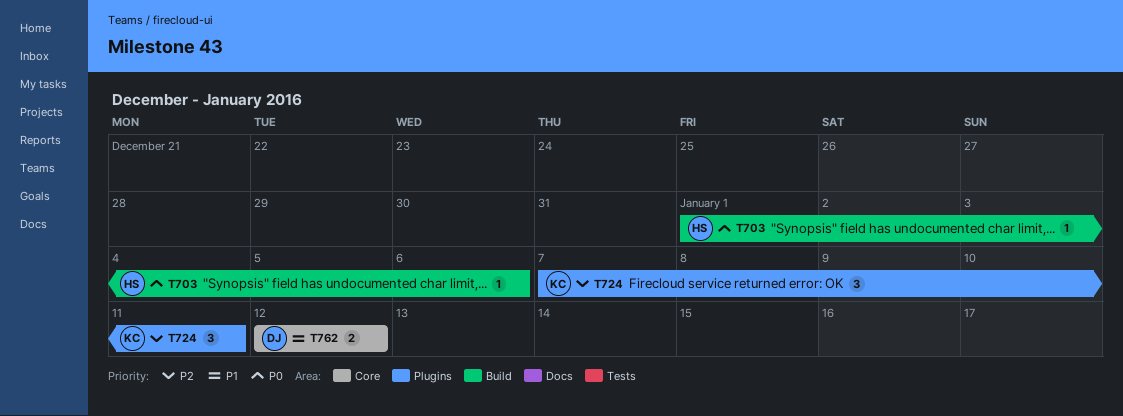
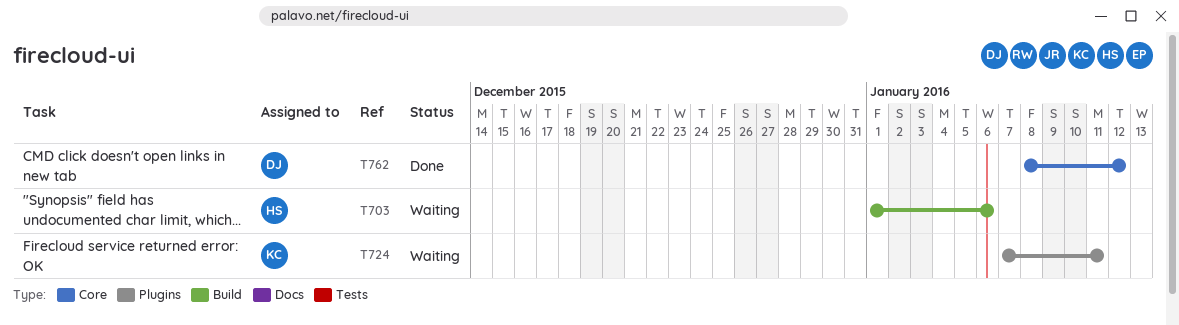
T762, start: Jan 12 -> Jan 8

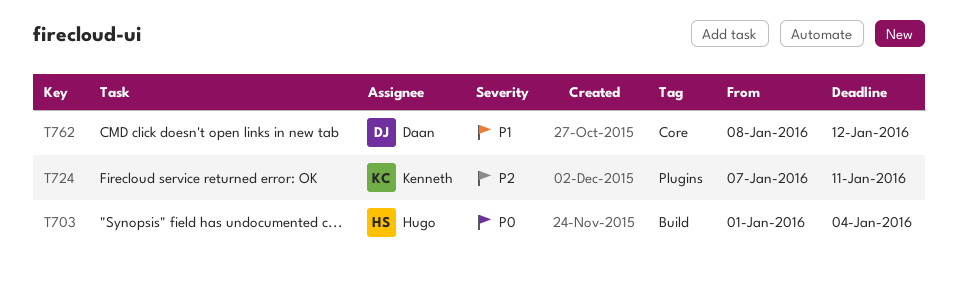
T703, due: Jan 6 -> Jan 4

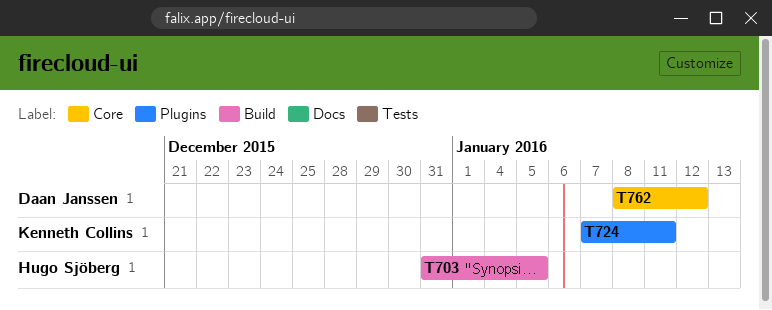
T703, start: Jan 1 -> Dec 31
T703, due: Jan 4 -> Jan 5

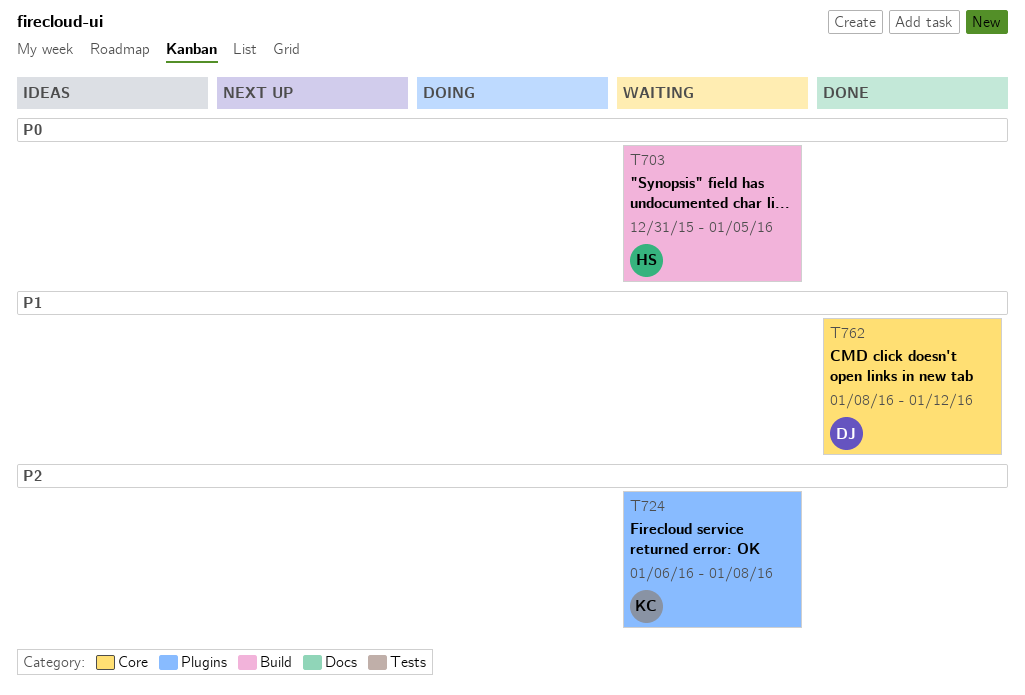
T724, start: Jan 7 -> Jan 6
T724, due: Jan 11 -> Jan 8

